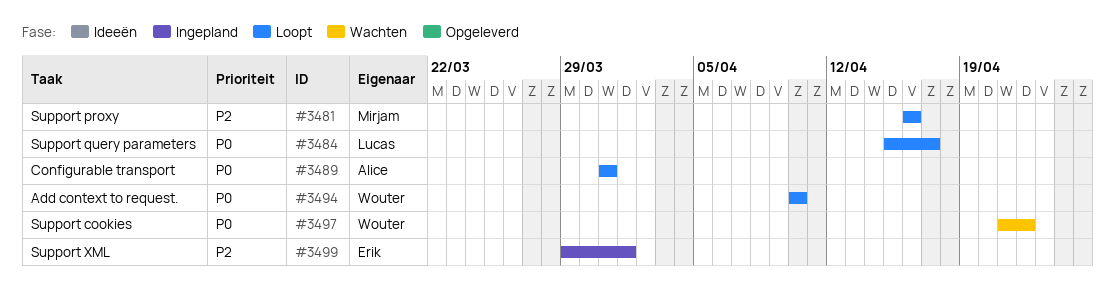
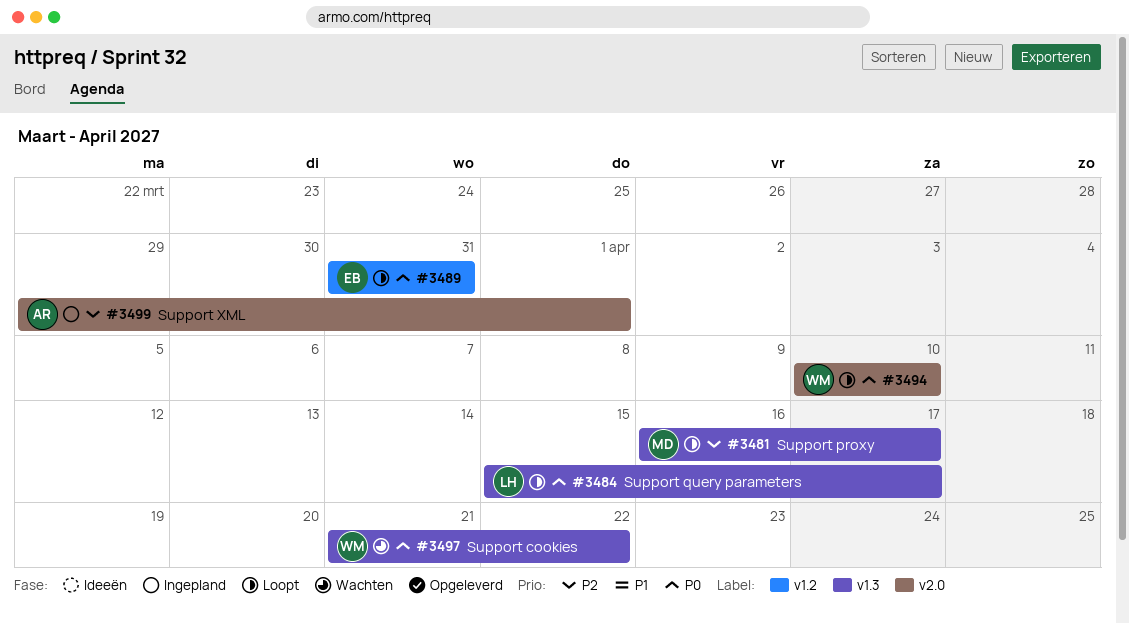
#3481, due: Apr 16 -> Apr 17
#3489, owner: Alice -> Erik
#3499, owner: Erik -> Alice

